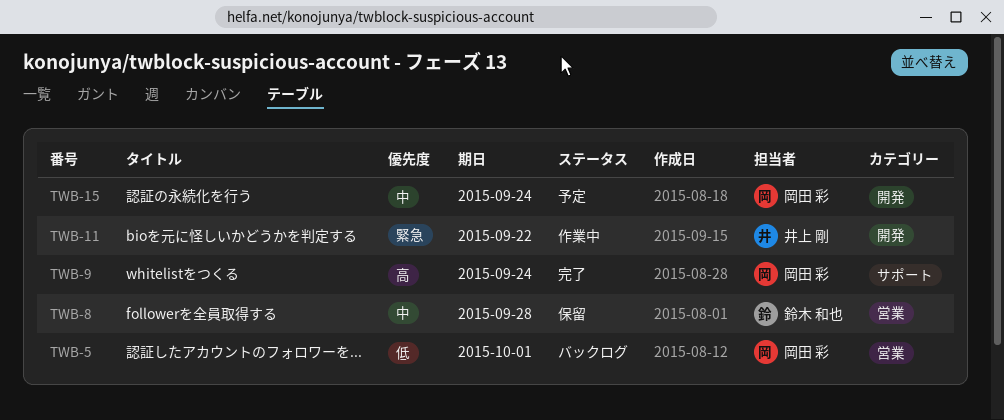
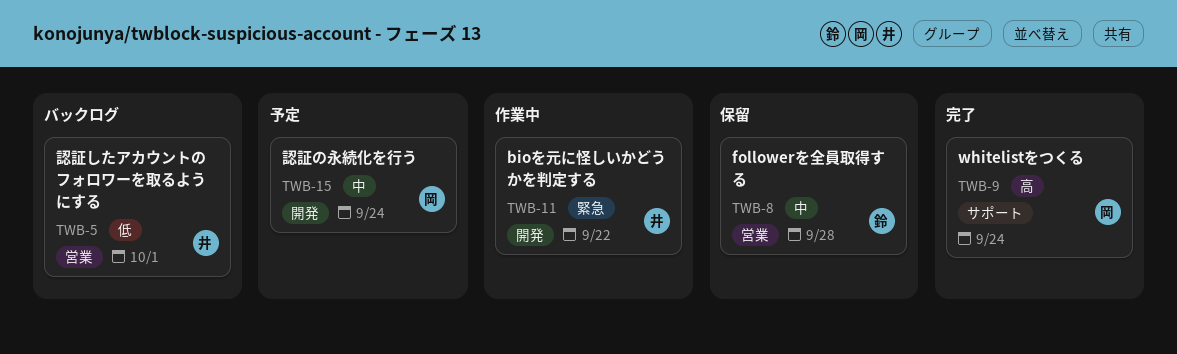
TWB-5, owner: 岡田 彩 -> 井上 剛

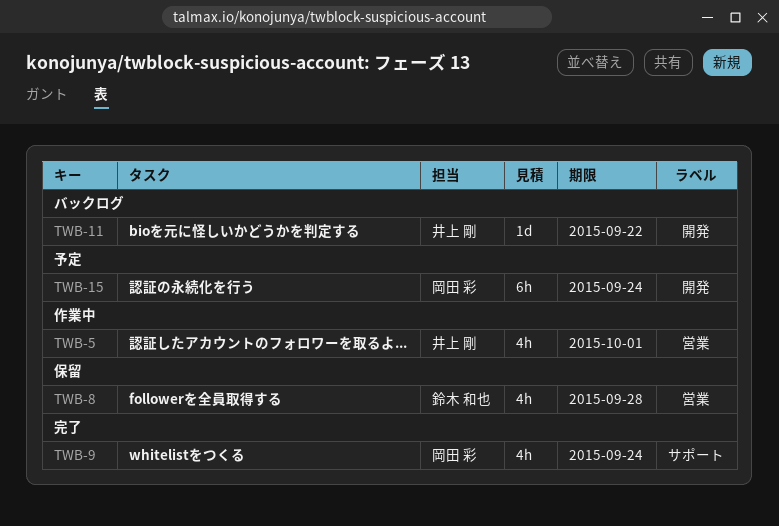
TWB-5, status: バックログ -> 作業中
TWB-11, status: 作業中 -> バックログ

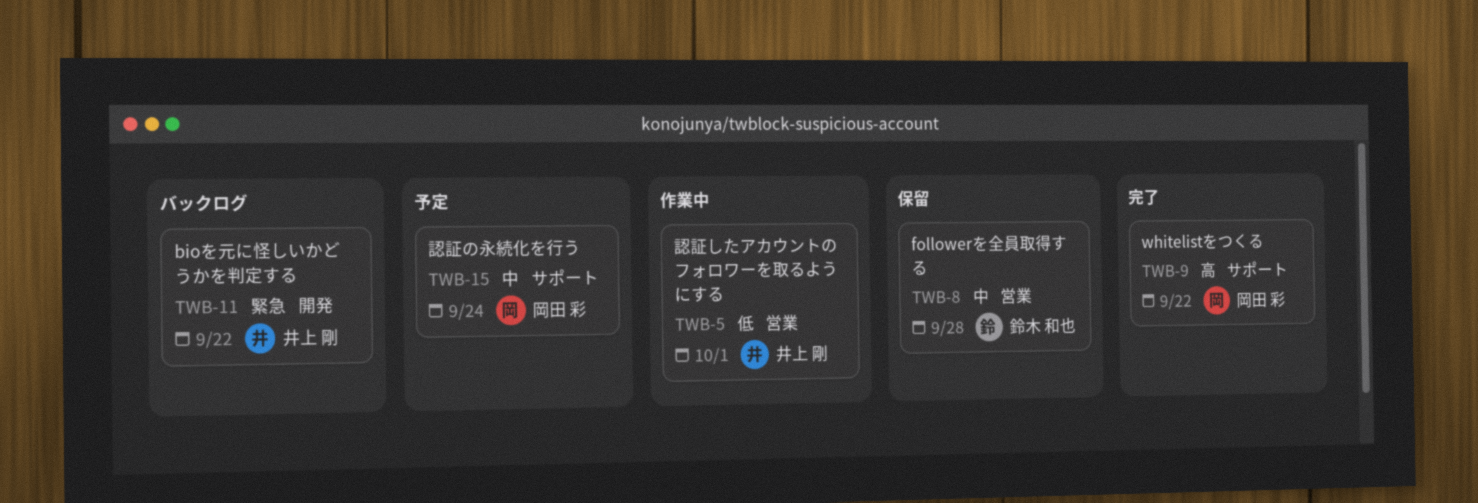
TWB-9, due: Sep 24 -> Sep 22
TWB-15, label: 開発 -> サポート

